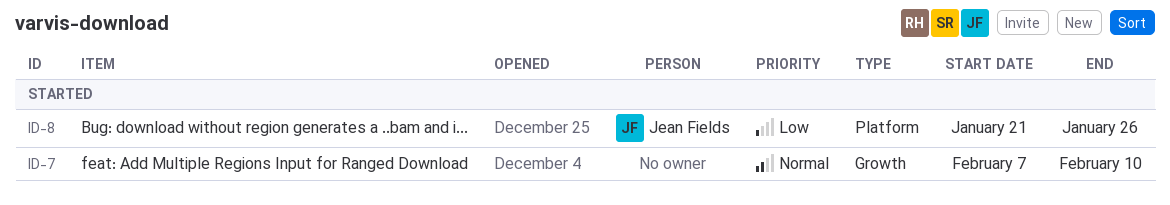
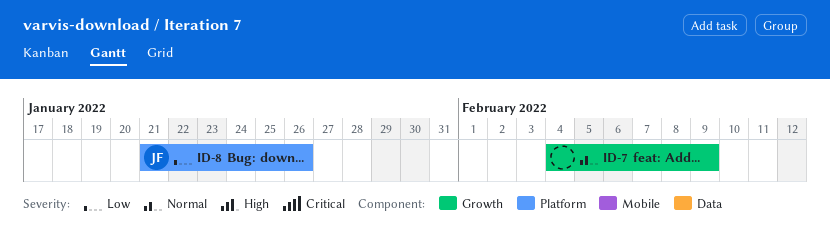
ID-7, start: Feb 7 -> Feb 4
ID-7, due: Feb 10 -> Feb 9

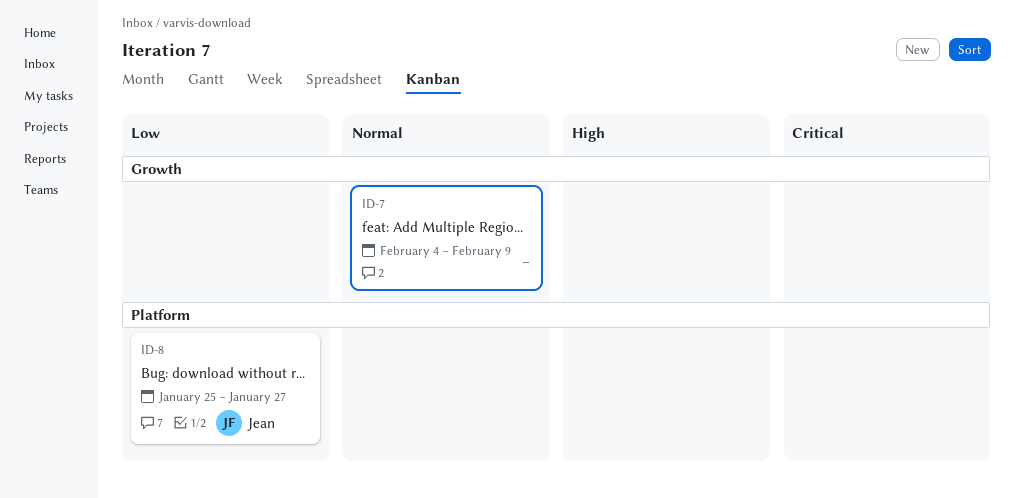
ID-8, start: Jan 21 -> Jan 25
ID-8, due: Jan 26 -> Jan 27

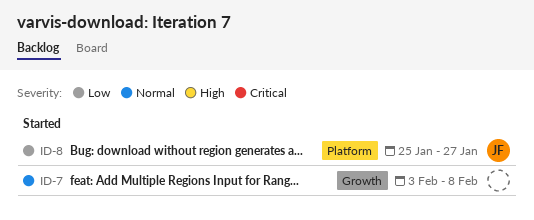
ID-7, start: Feb 4 -> Feb 3
ID-7, due: Feb 9 -> Feb 8

